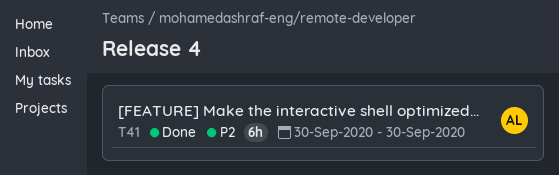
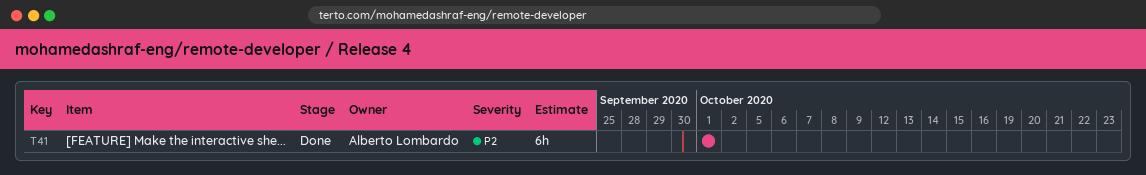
T41, start: Sep 30 -> Oct 1
T41, due: Sep 30 -> Oct 1

